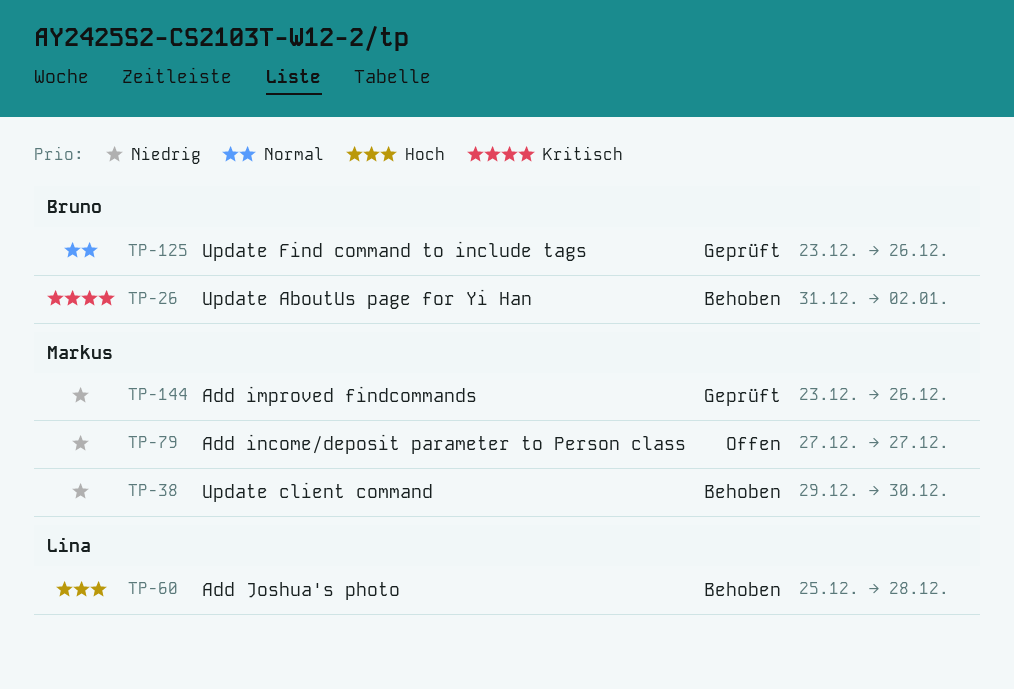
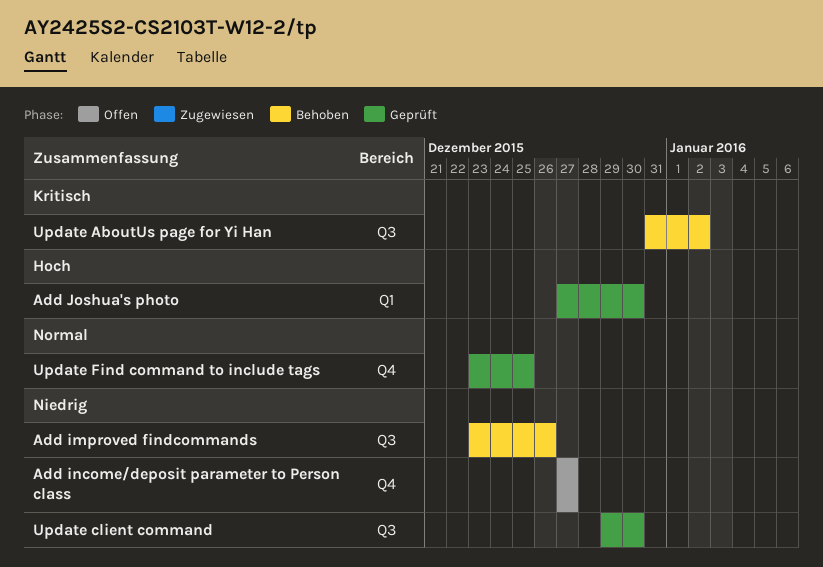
Add improved findcommands, status: Geprüft -> Behoben
Add Joshua's photo, status: Behoben -> Geprüft
Add Joshua's photo, start: Dec 25 -> Dec 27
Add Joshua's photo, due: Dec 28 -> Dec 30
Update client command, status: Behoben -> Geprüft
Update Find command to include tags, due: Dec 26 -> Dec 25

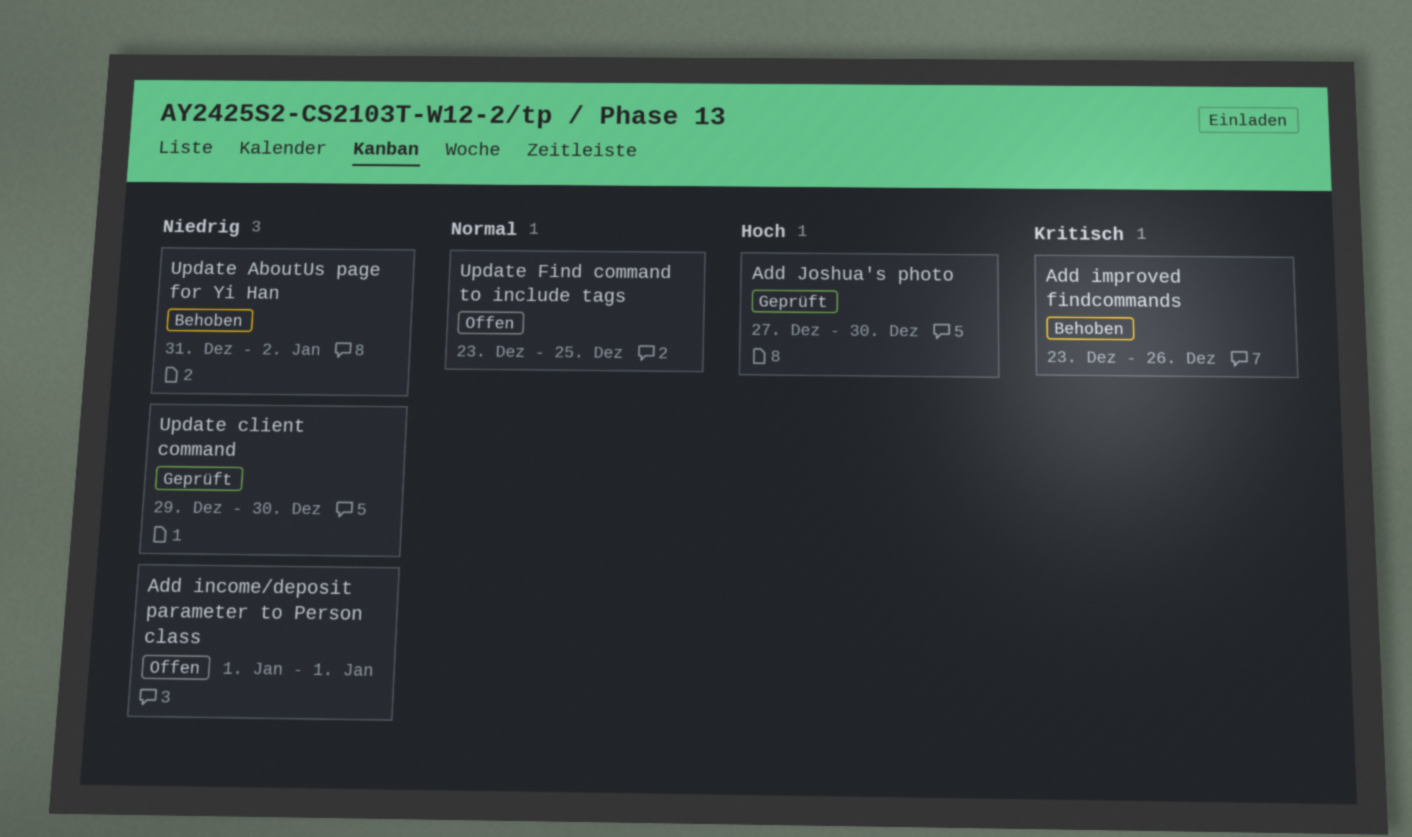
Add improved findcommands, priority: Niedrig -> Kritisch
Add income/deposit parameter to Person class, start: Dec 27 -> Jan 1
Add income/deposit parameter to Person class, due: Dec 27 -> Jan 1
Update AboutUs page for Yi Han, priority: Kritisch -> Niedrig
Update Find command to include tags, status: Geprüft -> Offen

